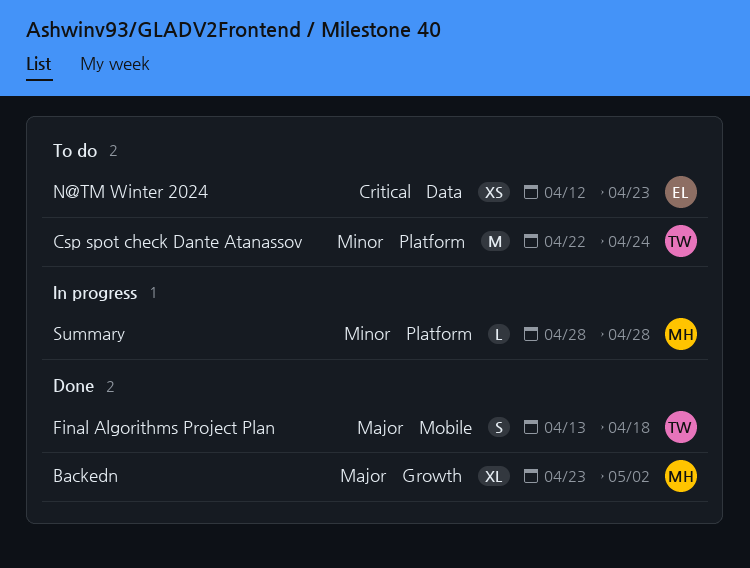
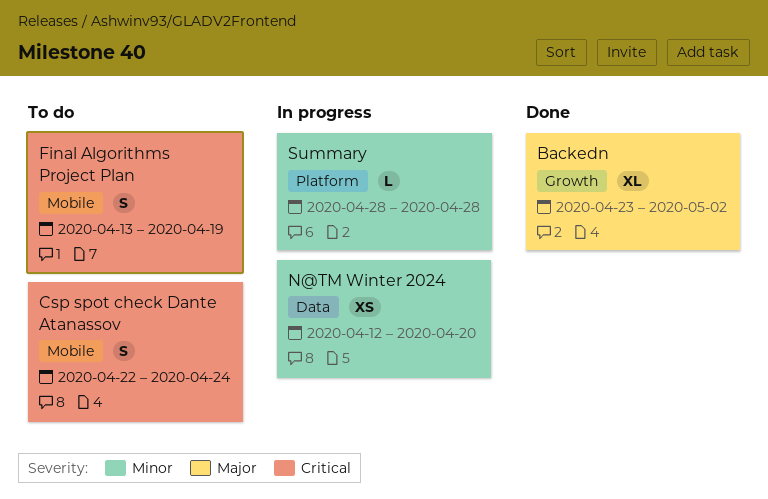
Csp spot check Dante Atanassov, priority: Minor -> Critical
Csp spot check Dante Atanassov, label: Platform -> Mobile
Csp spot check Dante Atanassov, estimate: M -> S
Final Algorithms Project Plan, status: Done -> To do
Final Algorithms Project Plan, priority: Major -> Critical
Final Algorithms Project Plan, due: Apr 18 -> Apr 19
N@TM Winter 2024, status: To do -> In progress
N@TM Winter 2024, priority: Critical -> Minor
N@TM Winter 2024, due: Apr 23 -> Apr 20

